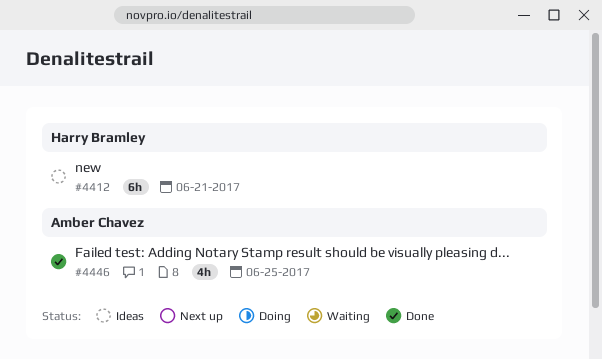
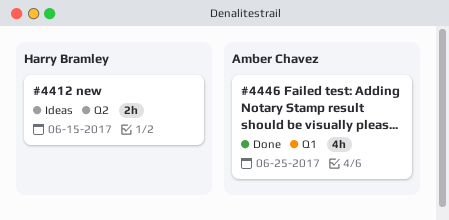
#4412, estimate: 6h -> 2h
#4412, due: Jun 21 -> Jun 15

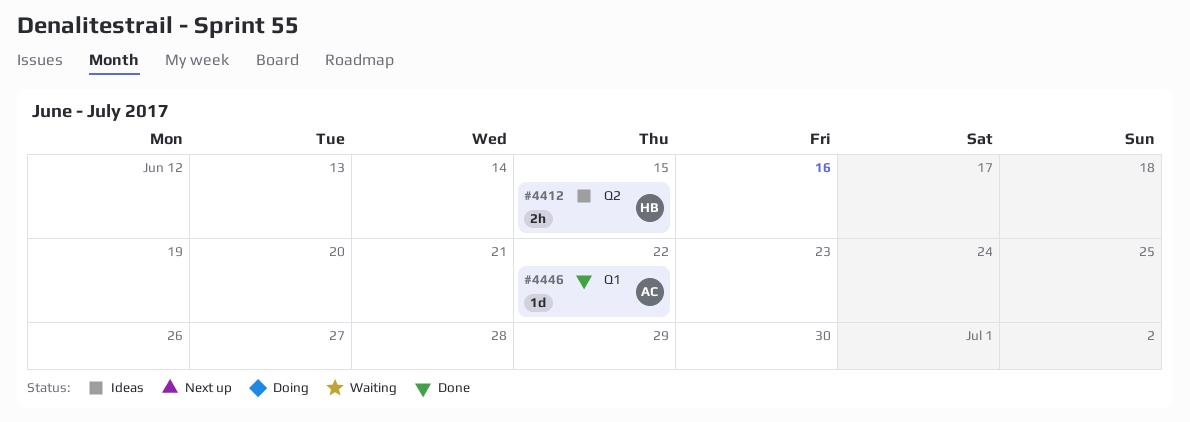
#4446, estimate: 4h -> 1d
#4446, due: Jun 25 -> Jun 22

